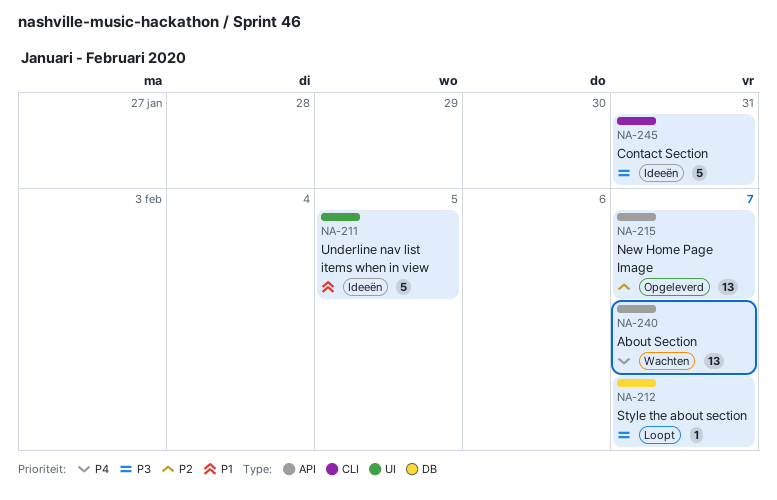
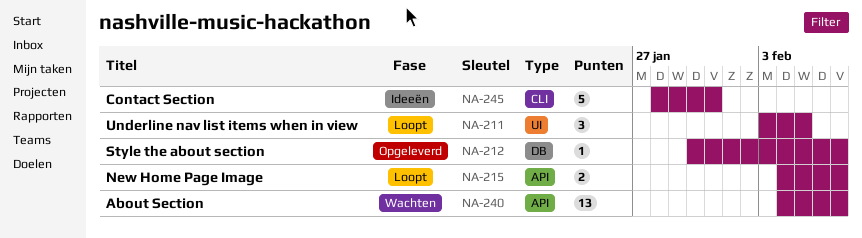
NA-211, status: Ideeën -> Loopt
NA-211, estimate: 5 -> 3
NA-212, status: Loopt -> Opgeleverd
NA-215, status: Opgeleverd -> Loopt
NA-215, estimate: 13 -> 2

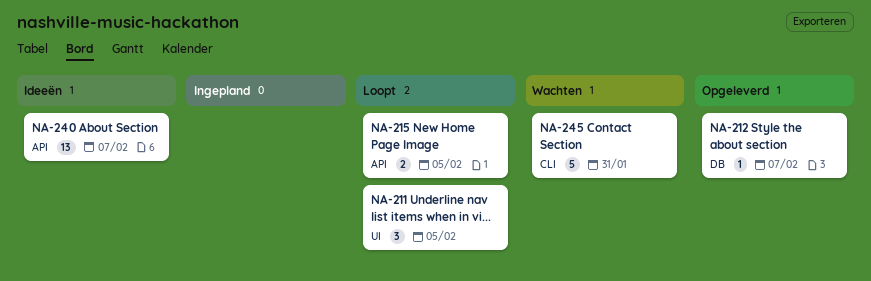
NA-215, due: Feb 7 -> Feb 5
NA-240, status: Wachten -> Ideeën
NA-245, status: Ideeën -> Wachten

